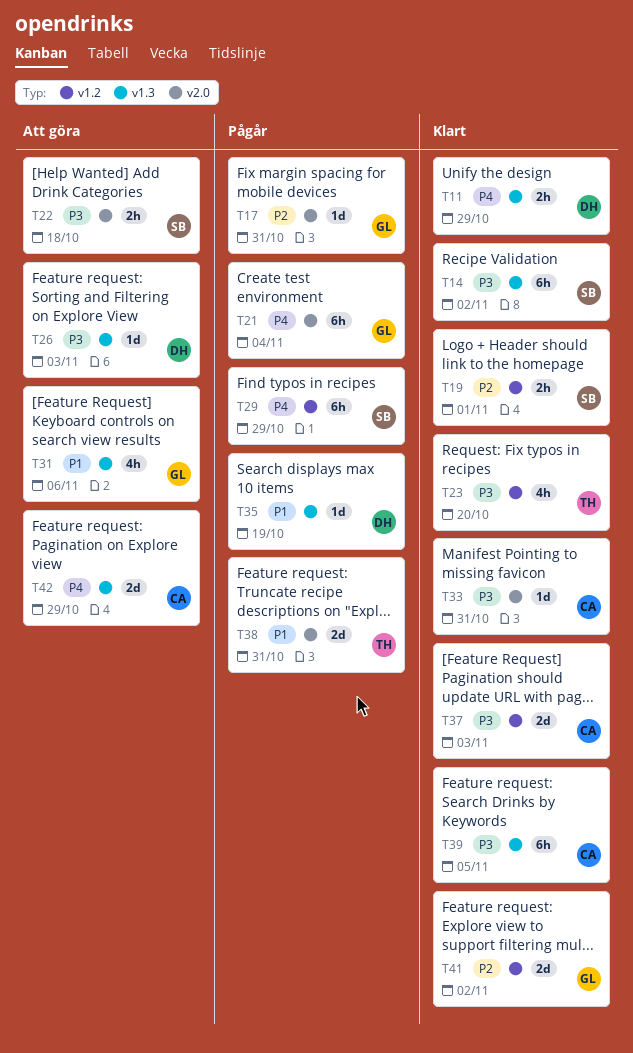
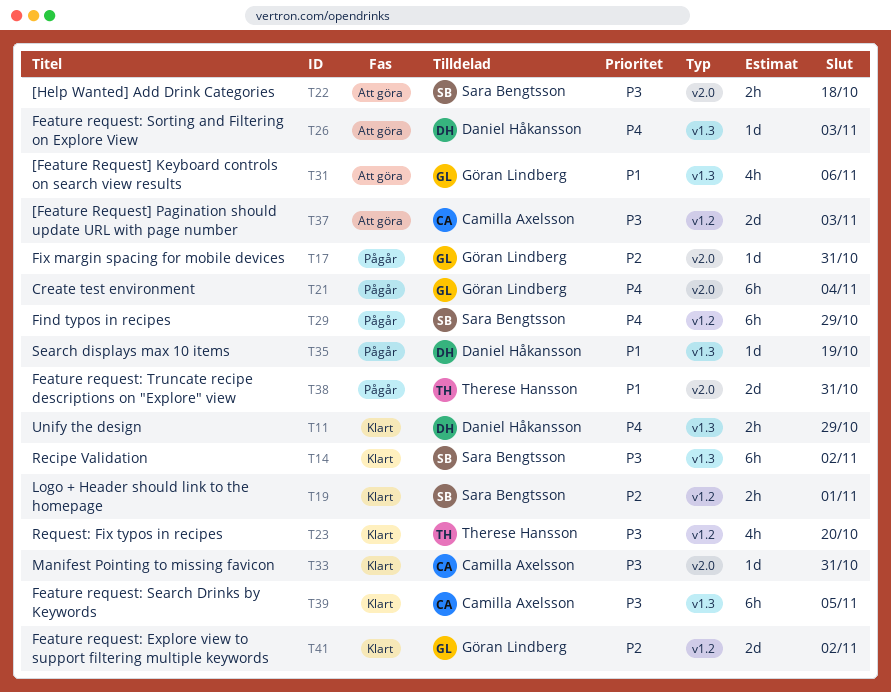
T26, priority: P3 -> P4
T37, status: Klart -> Att göra
T42: present -> none

